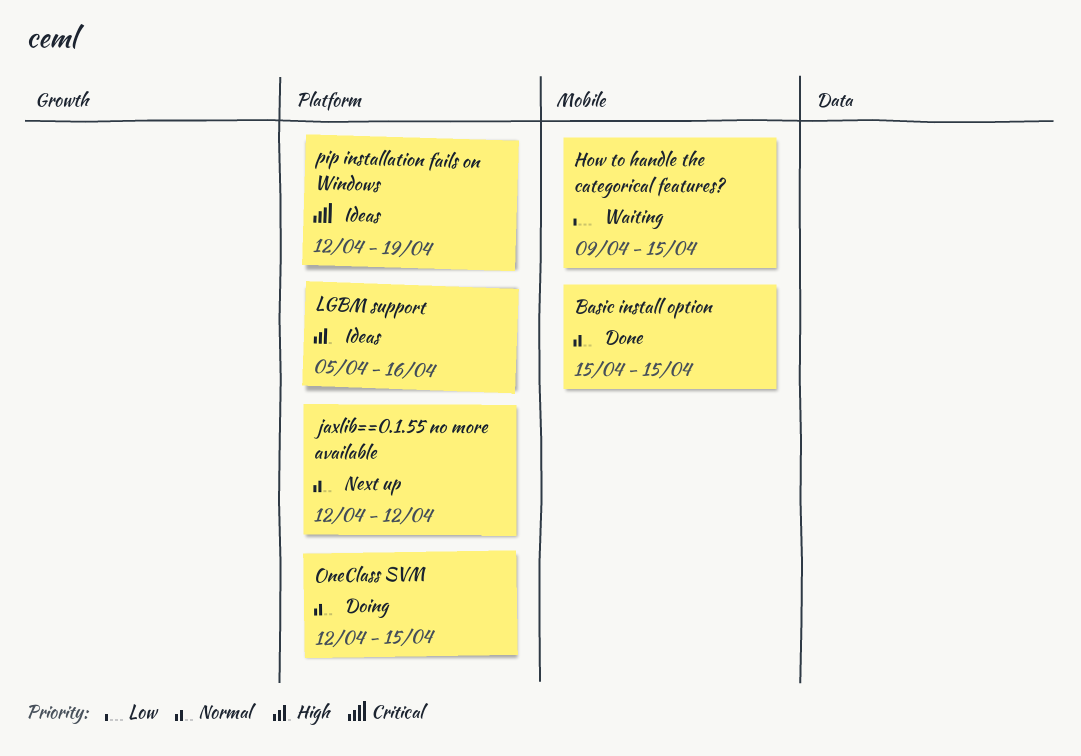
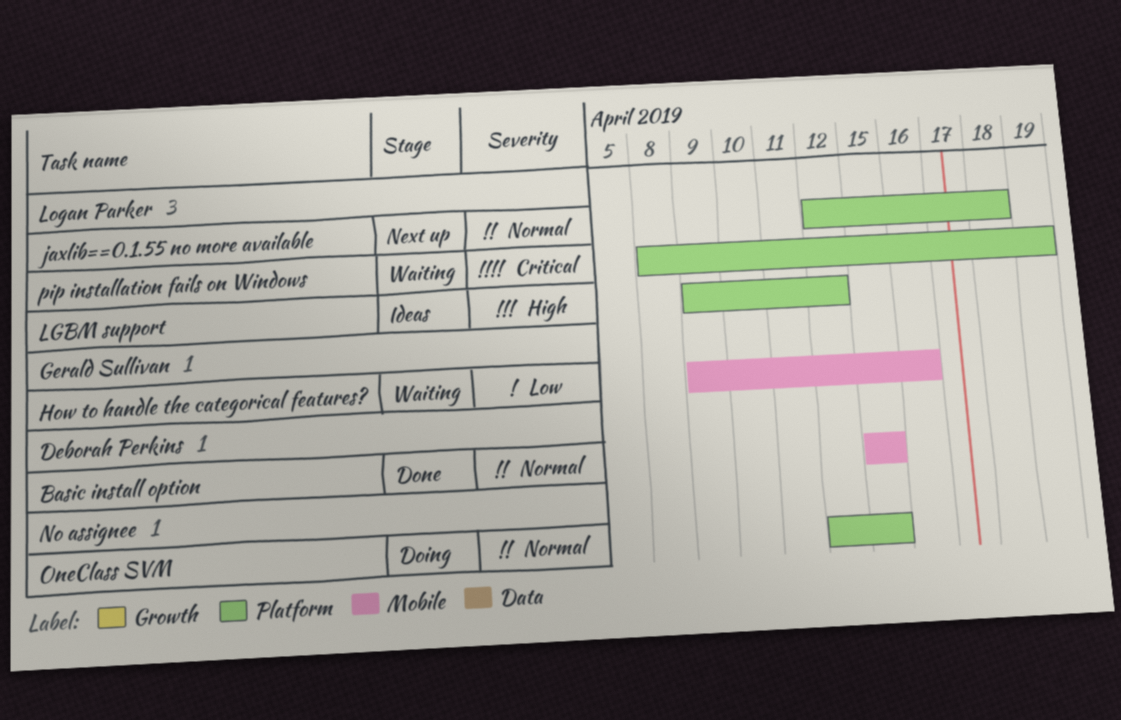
How to handle the categorical features?, due: Apr 15 -> Apr 16
jaxlib==0.1.55 no more available, due: Apr 12 -> Apr 18
LGBM support, start: Apr 5 -> Apr 9
LGBM support, due: Apr 16 -> Apr 12
pip installation fails on Windows, status: Ideas -> Waiting
pip installation fails on Windows, start: Apr 12 -> Apr 8

